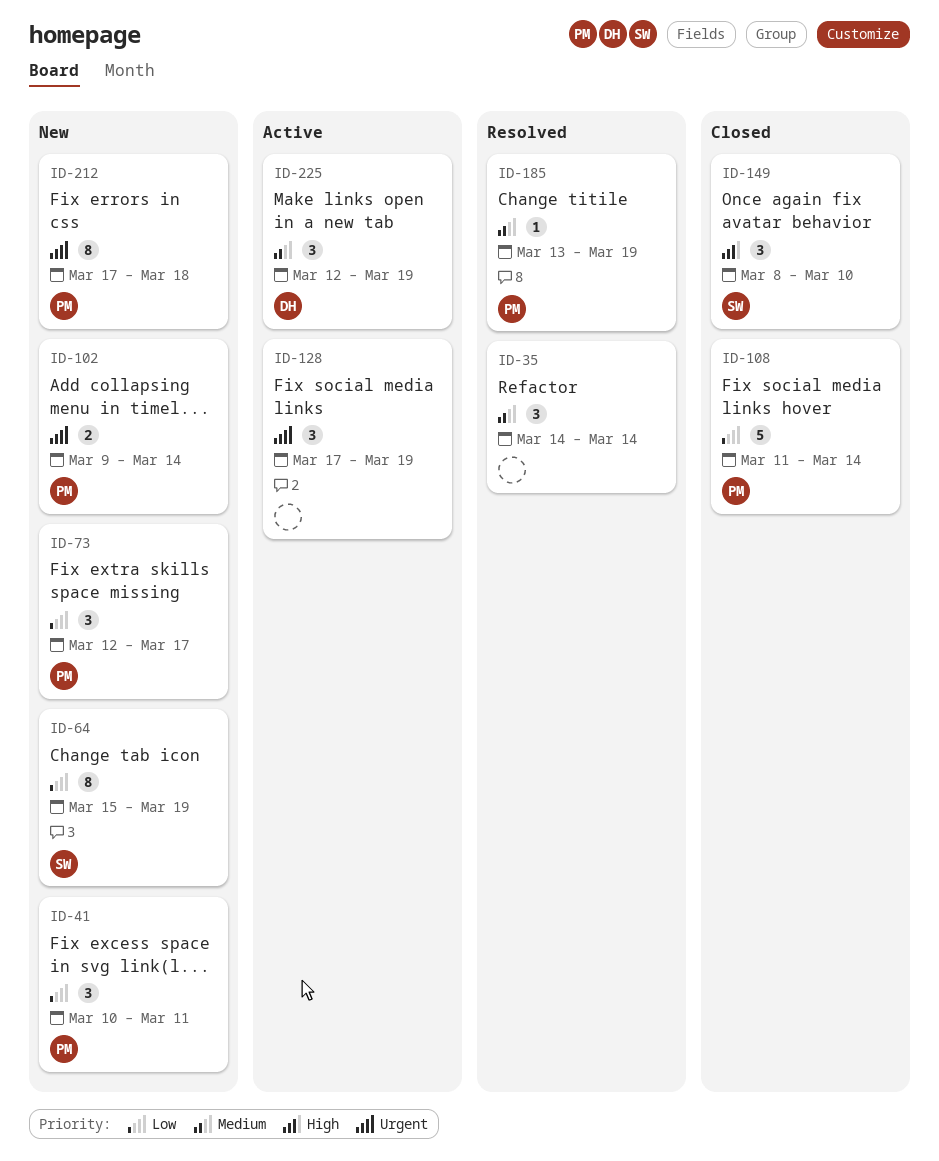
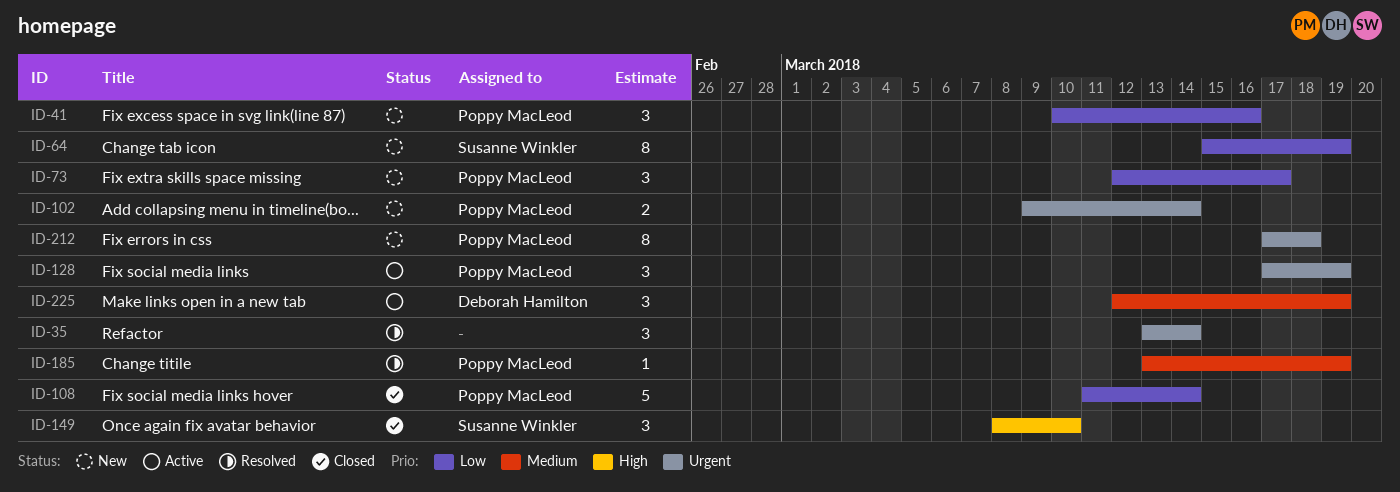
ID-35, priority: Medium -> Urgent
ID-35, start: Mar 14 -> Mar 13
ID-41, due: Mar 11 -> Mar 16
ID-128, owner: none -> Poppy MacLeod

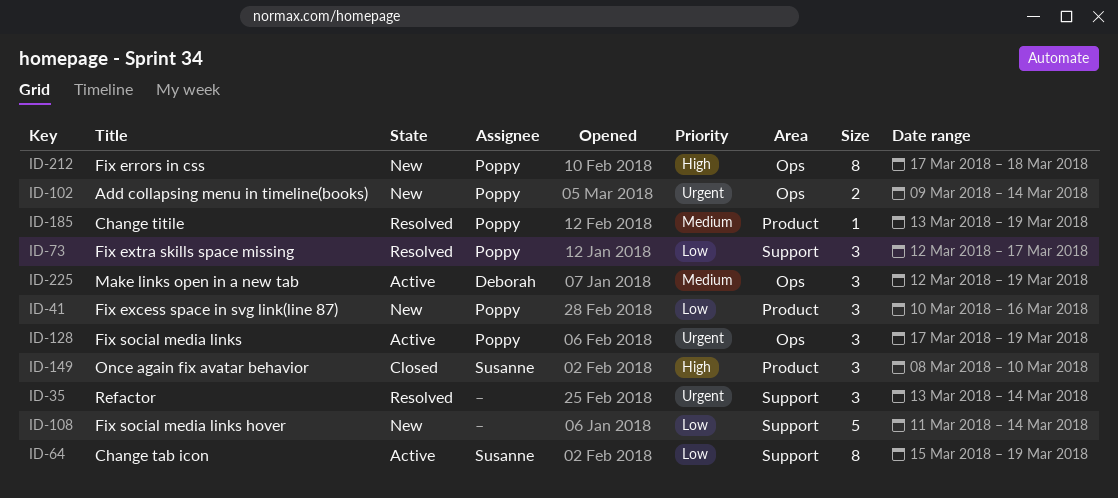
ID-64, status: New -> Active
ID-73, status: New -> Resolved
ID-108, status: Closed -> New
ID-108, owner: Poppy MacLeod -> none
ID-212, priority: Urgent -> High

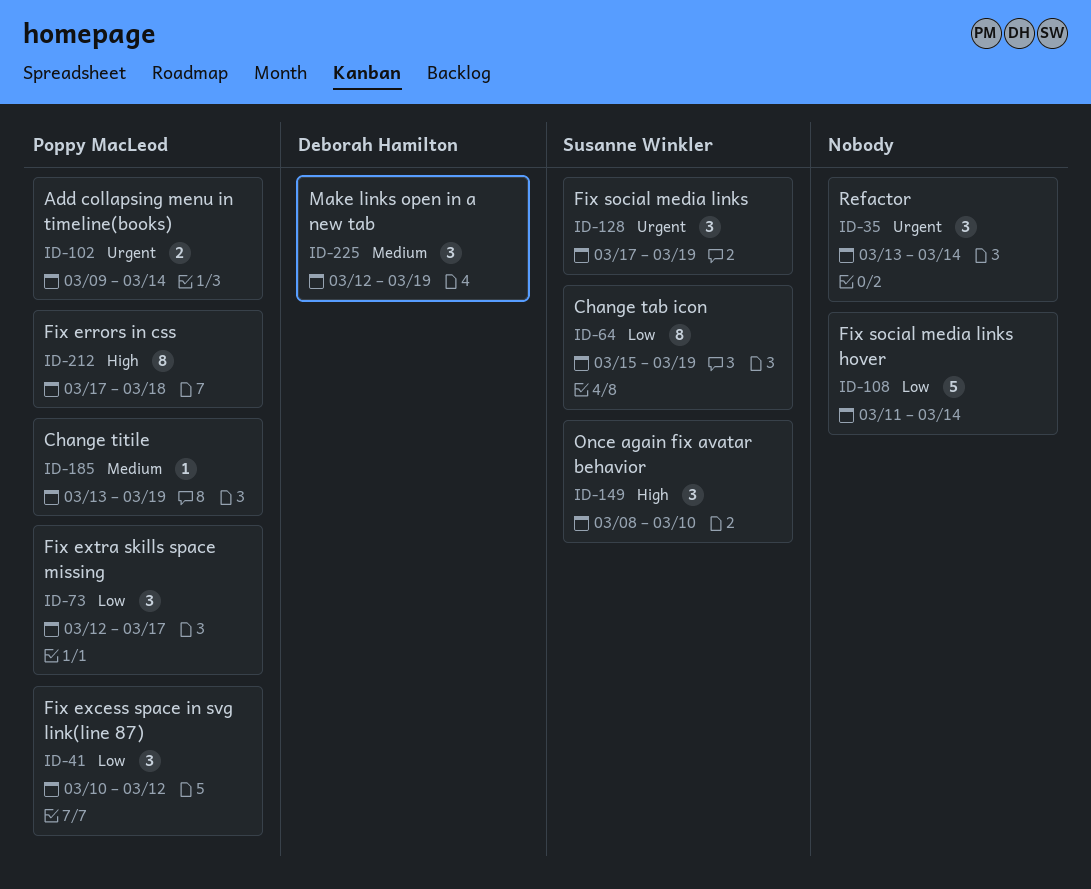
ID-41, due: Mar 16 -> Mar 12
ID-128, owner: Poppy MacLeod -> Susanne Winkler

